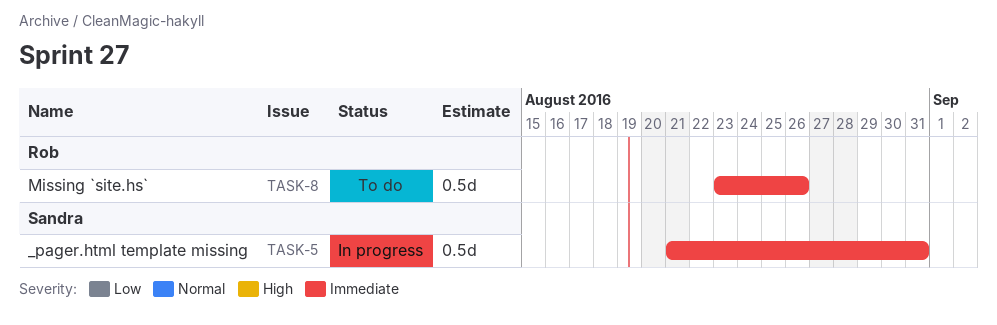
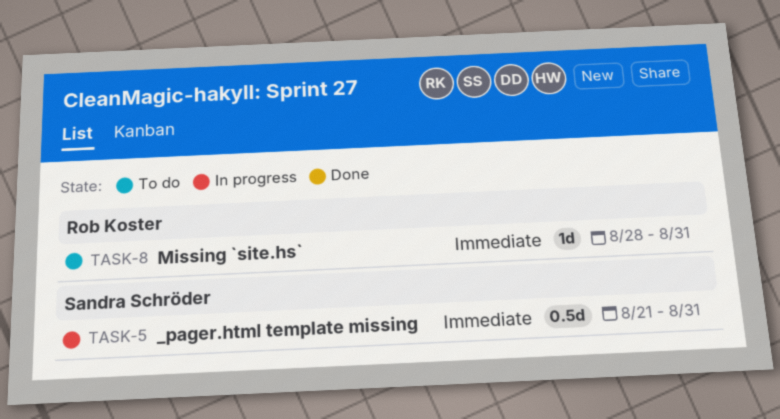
TASK-8, estimate: 0.5d -> 1d
TASK-8, start: Aug 23 -> Aug 28
TASK-8, due: Aug 26 -> Aug 31

